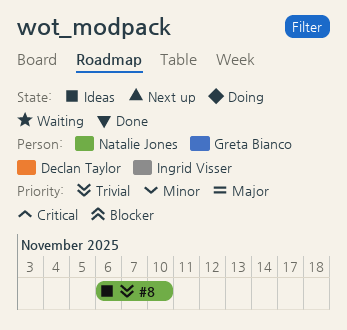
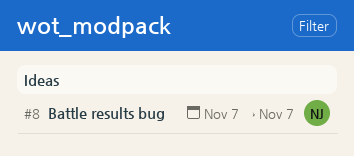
#8, start: Nov 6 -> Nov 7
#8, due: Nov 10 -> Nov 7

